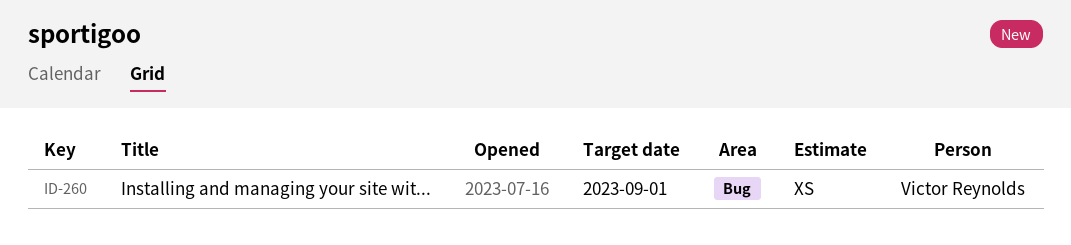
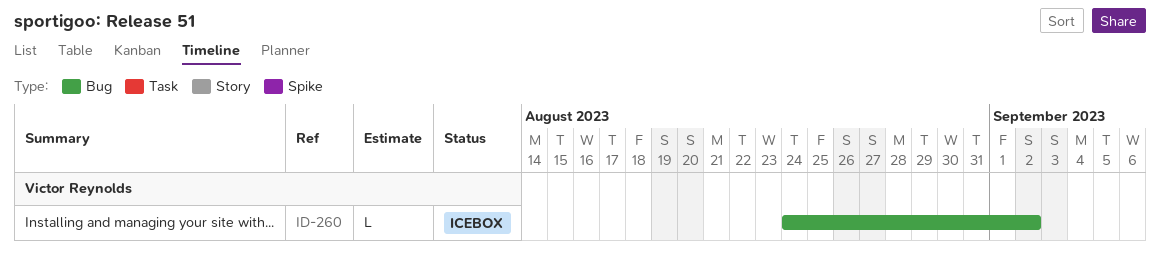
ID-260, estimate: XS -> L
ID-260, due: Sep 1 -> Sep 2

